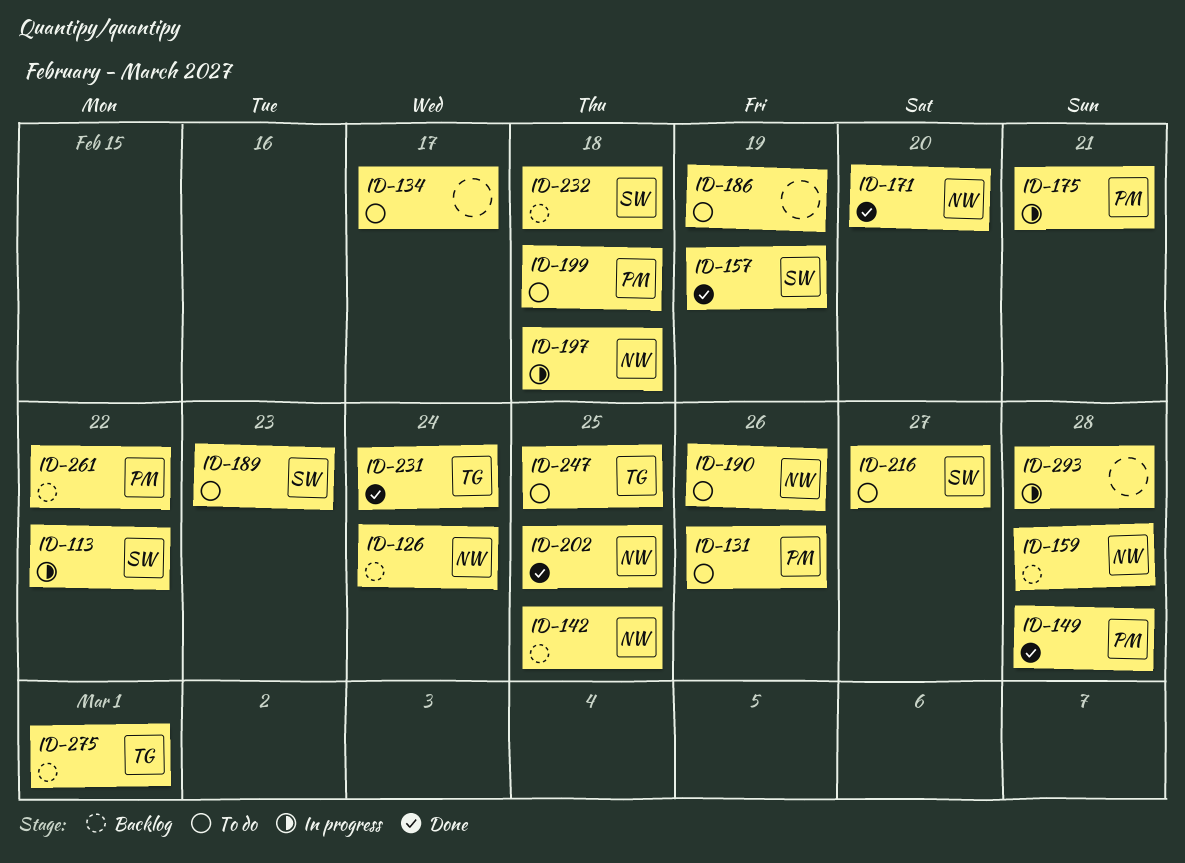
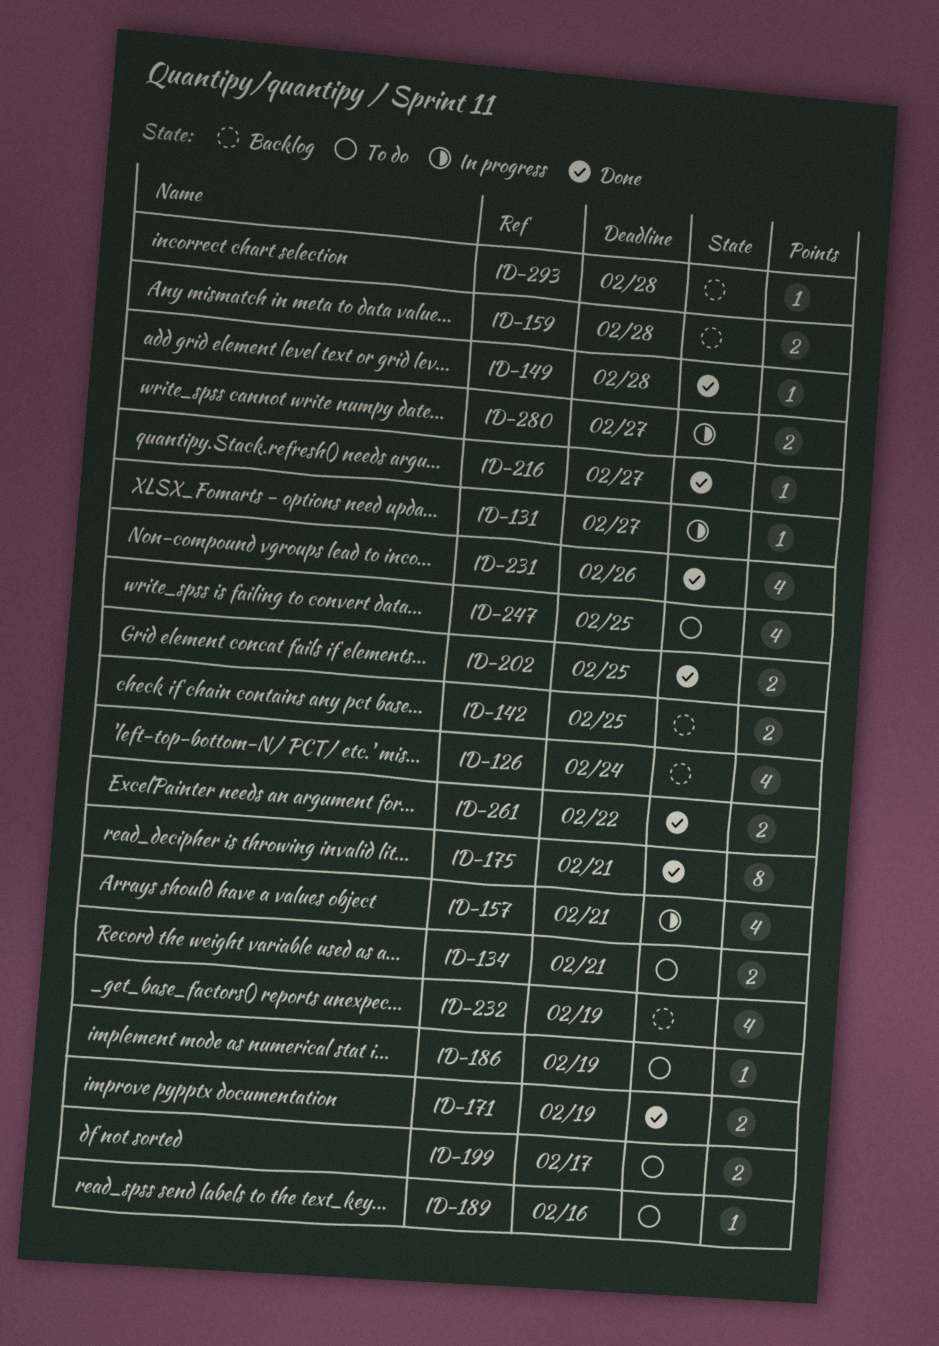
ID-113: present -> none
ID-131, status: To do -> In progress
ID-131, due: Feb 26 -> Feb 27
ID-134, due: Feb 17 -> Feb 21
ID-157, status: Done -> In progress
ID-157, due: Feb 19 -> Feb 21
ID-171, due: Feb 20 -> Feb 19
ID-175, status: In progress -> Done
ID-189, due: Feb 23 -> Feb 16
ID-190: present -> none
ID-197: present -> none
ID-199, due: Feb 18 -> Feb 17
ID-216, status: To do -> Done
ID-231, due: Feb 24 -> Feb 26
ID-232, due: Feb 18 -> Feb 19
ID-261, status: Backlog -> Done
ID-275: present -> none
ID-280: none -> present
ID-293, status: In progress -> Backlog

